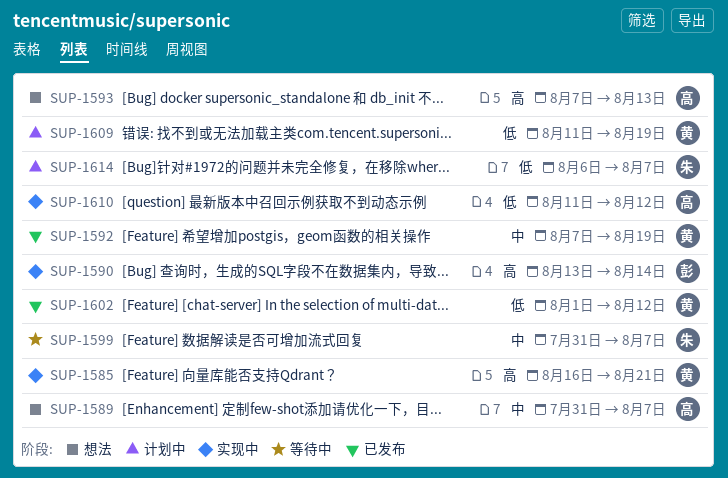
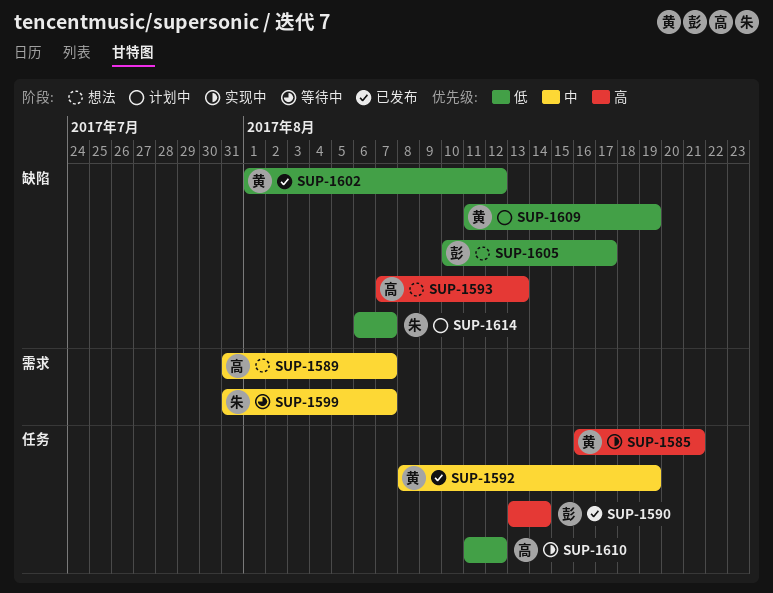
SUP-1590, status: 实现中 -> 已发布
SUP-1592, start: Aug 7 -> Aug 8
SUP-1605: none -> present

